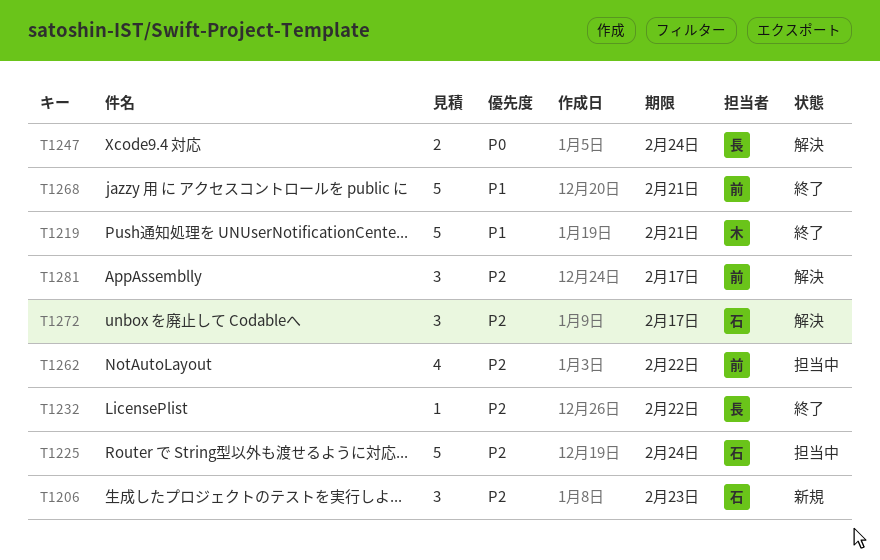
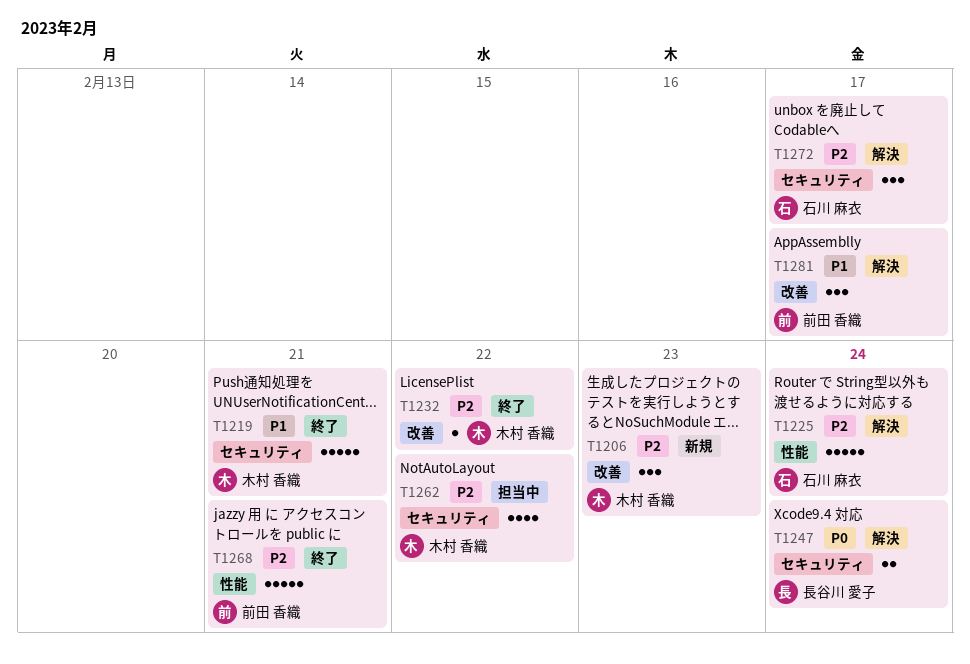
T1206, owner: 石川 麻衣 -> 木村 香織
T1225, status: 担当中 -> 解決
T1232, owner: 長谷川 愛子 -> 木村 香織
T1262, owner: 前田 香織 -> 木村 香織
T1268, priority: P1 -> P2
T1281, priority: P2 -> P1

